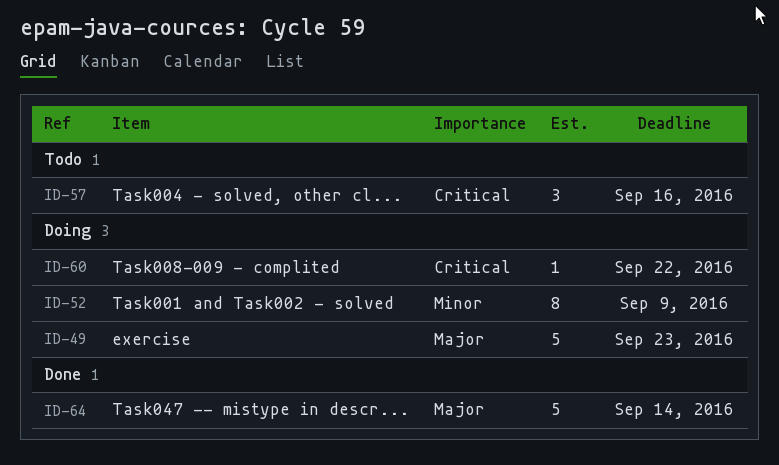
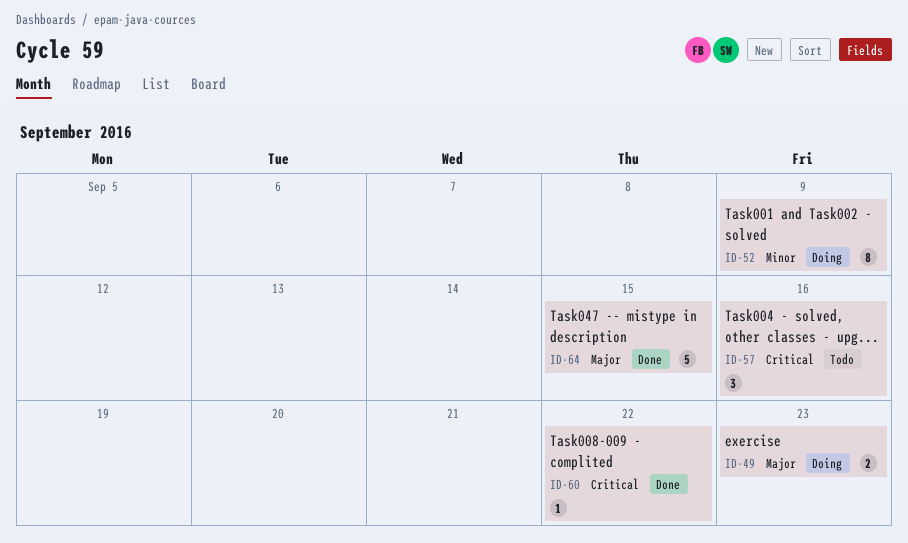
ID-49, estimate: 5 -> 2
ID-60, status: Doing -> Done
ID-64, due: Sep 14 -> Sep 15

